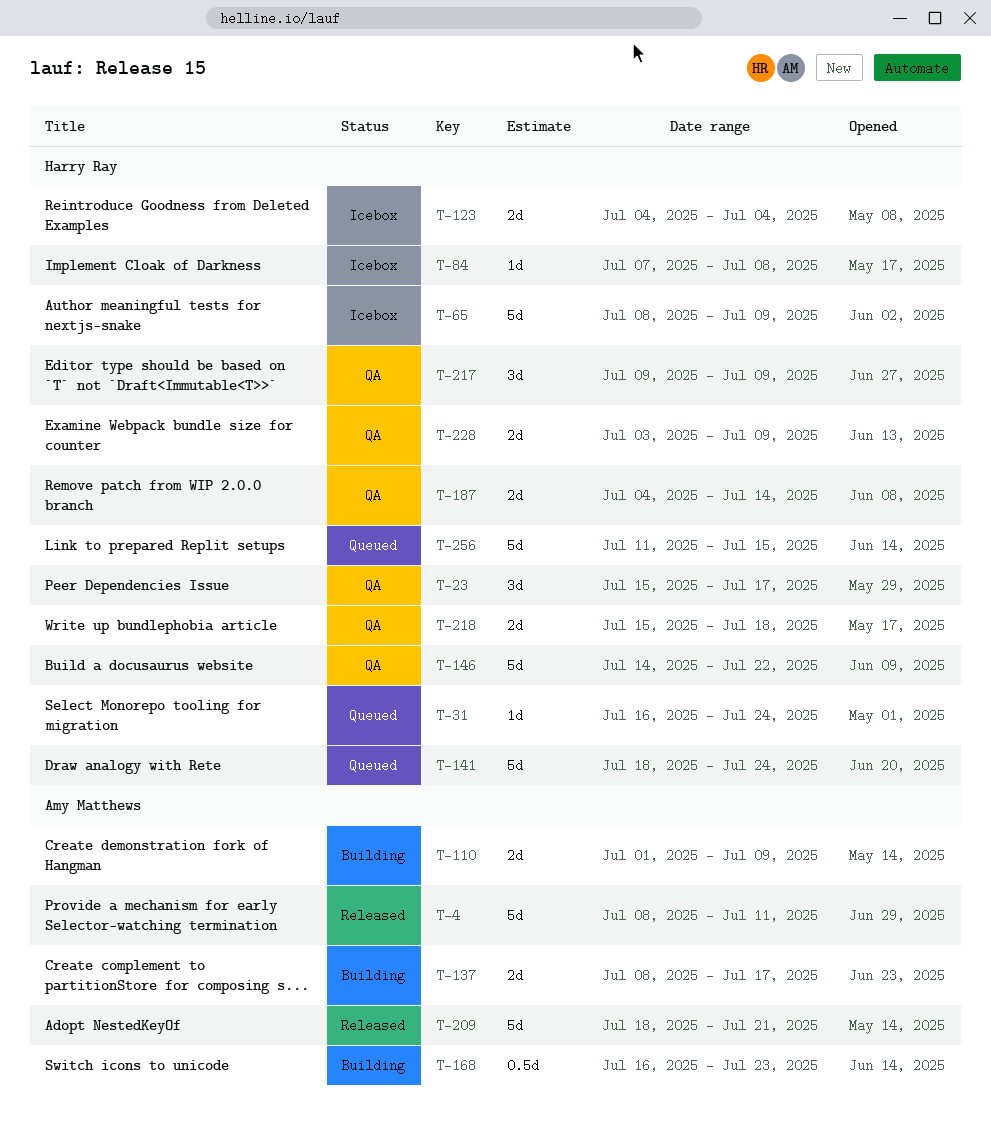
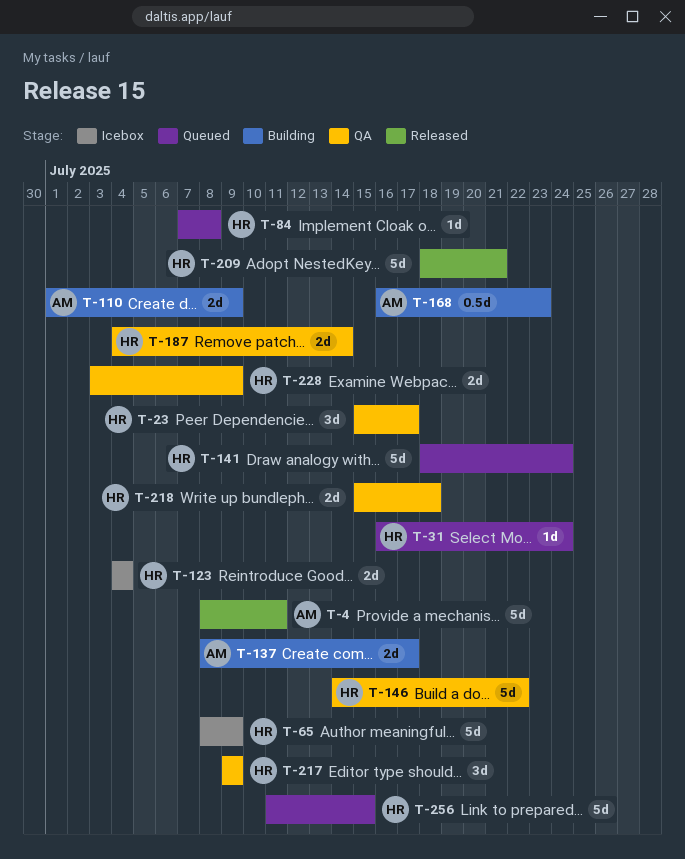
T-84, status: Icebox -> Queued
T-209, owner: Amy Matthews -> Harry Ray

